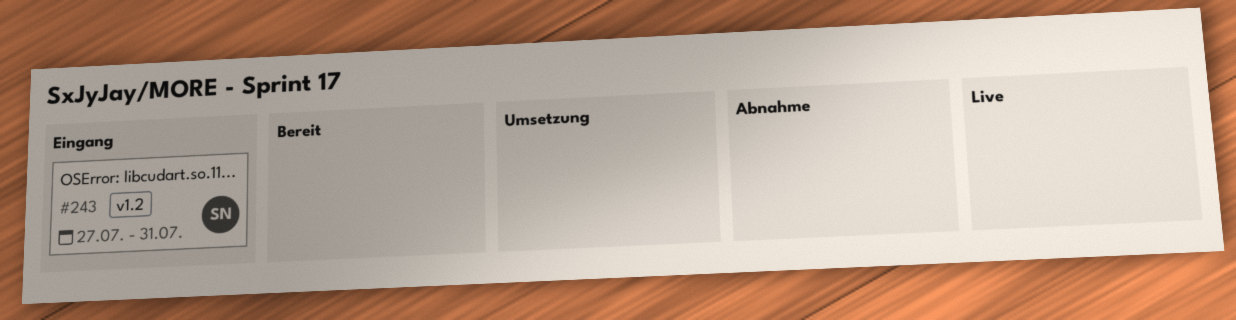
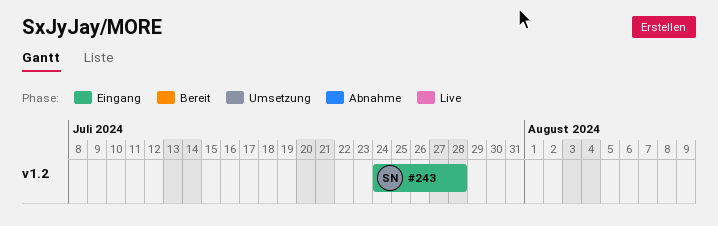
#243, start: Jul 27 -> Jul 24
#243, due: Jul 31 -> Jul 28

